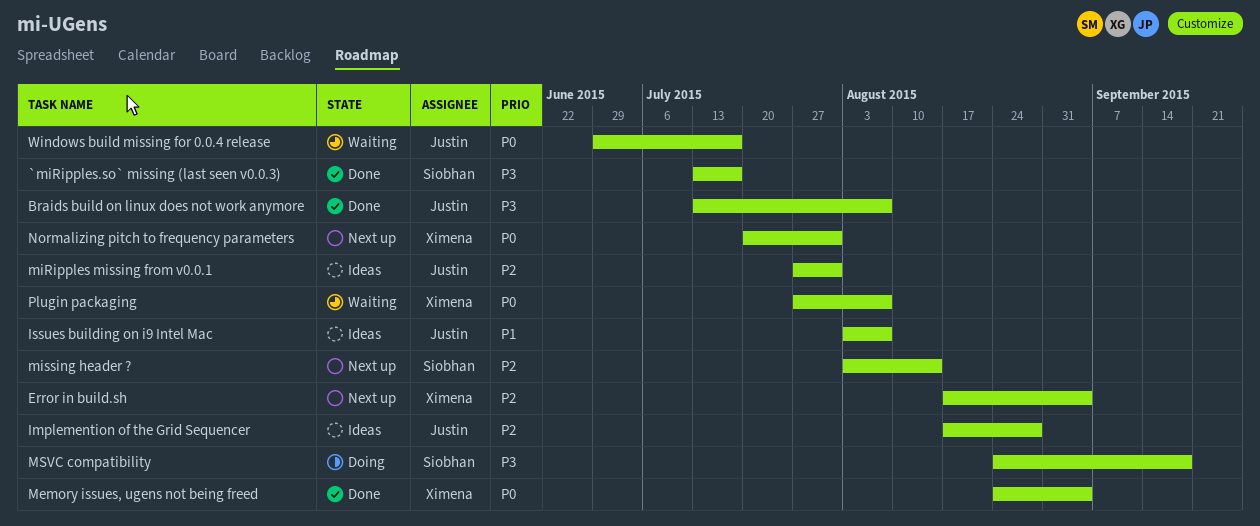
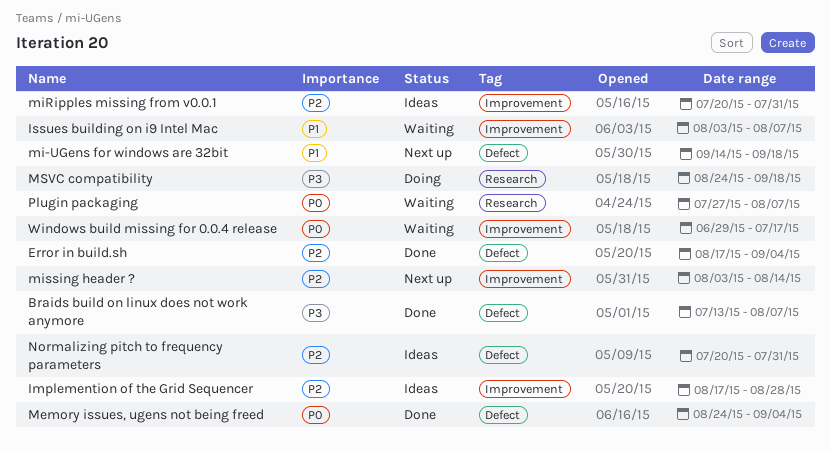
`miRipples.so` missing (last seen v0.0.3): present -> none
Error in build.sh, status: Next up -> Done
Issues building on i9 Intel Mac, status: Ideas -> Waiting
mi-UGens for windows are 32bit: none -> present
miRipples missing from v0.0.1, start: Jul 27 -> Jul 20
Normalizing pitch to frequency parameters, status: Next up -> Ideas
Normalizing pitch to frequency parameters, priority: P0 -> P2

